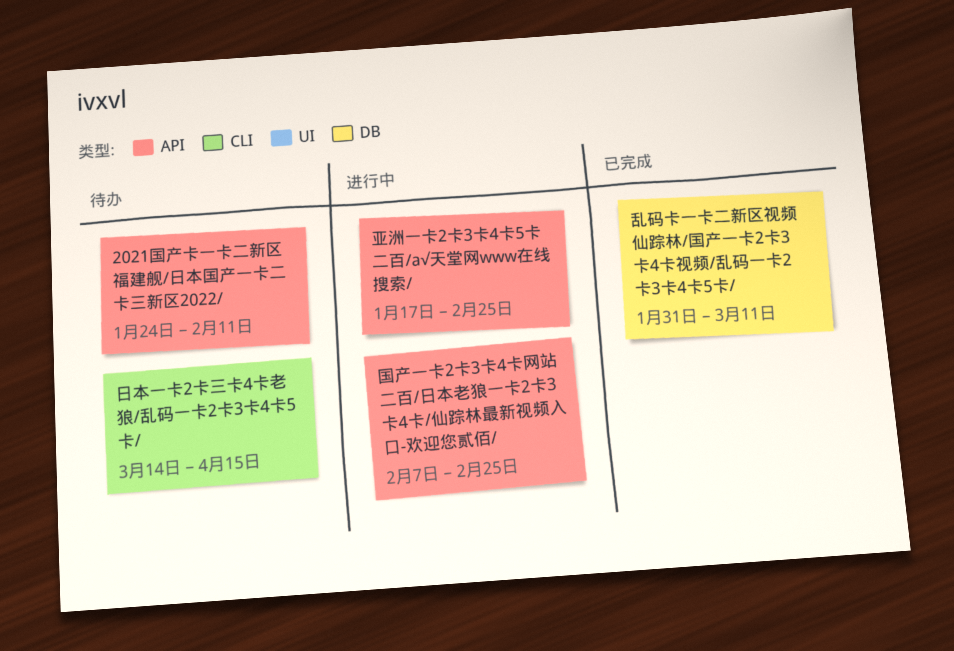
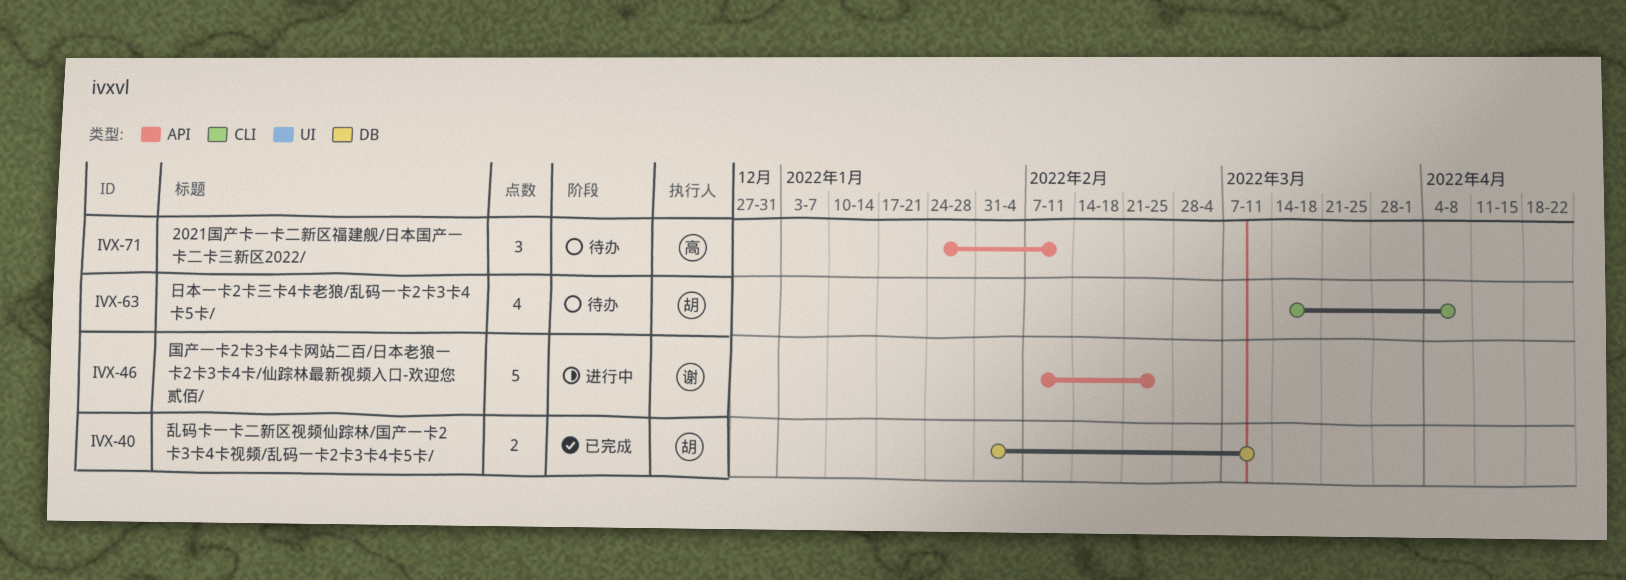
亚洲一卡2卡3卡4卡5卡二百/а√天堂网www在线搜索/: present -> none
日本一卡2卡三卡4卡老狼/乱码一卡2卡3卡4卡5卡/, due: Apr 15 -> Apr 8

